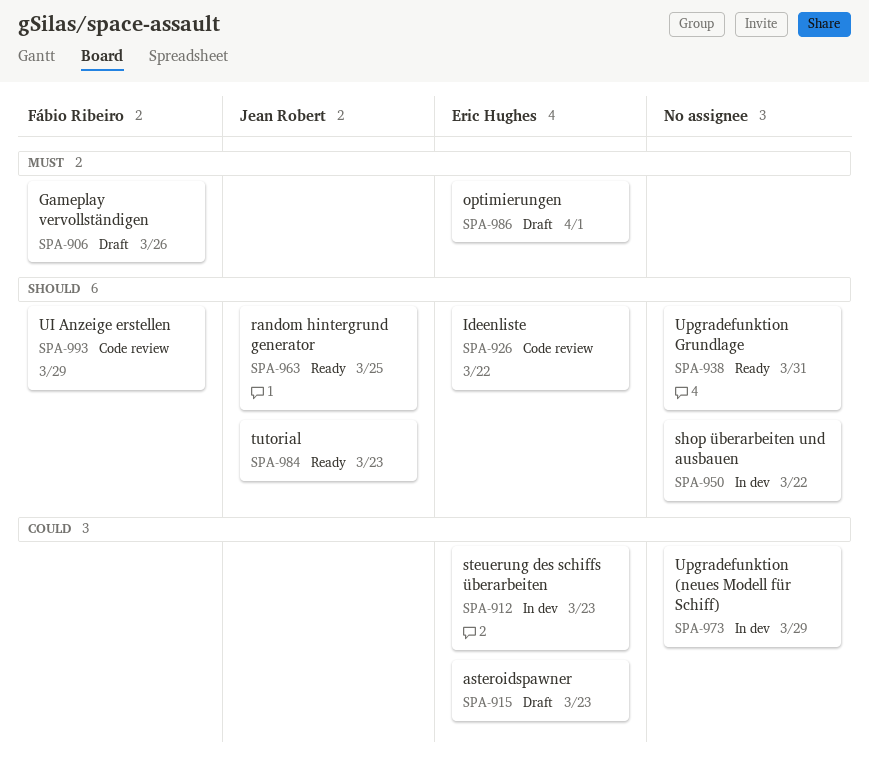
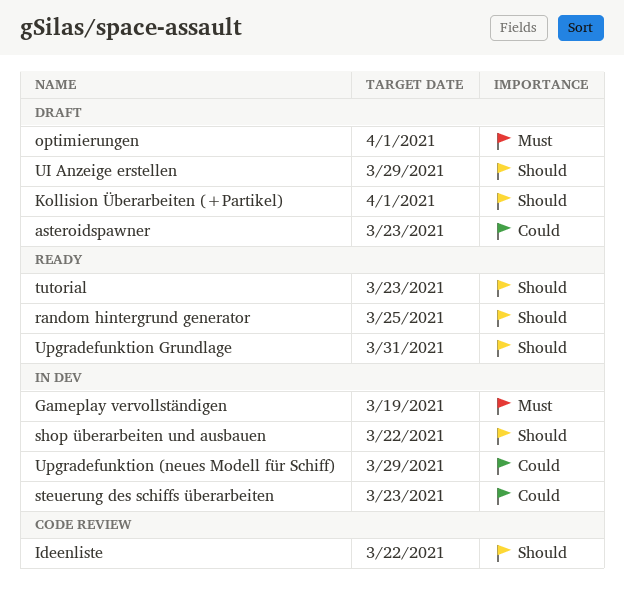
Gameplay vervollständigen, status: Draft -> In dev
Gameplay vervollständigen, due: Mar 26 -> Mar 19
Kollision Überarbeiten (+Partikel): none -> present
UI Anzeige erstellen, status: Code review -> Draft

